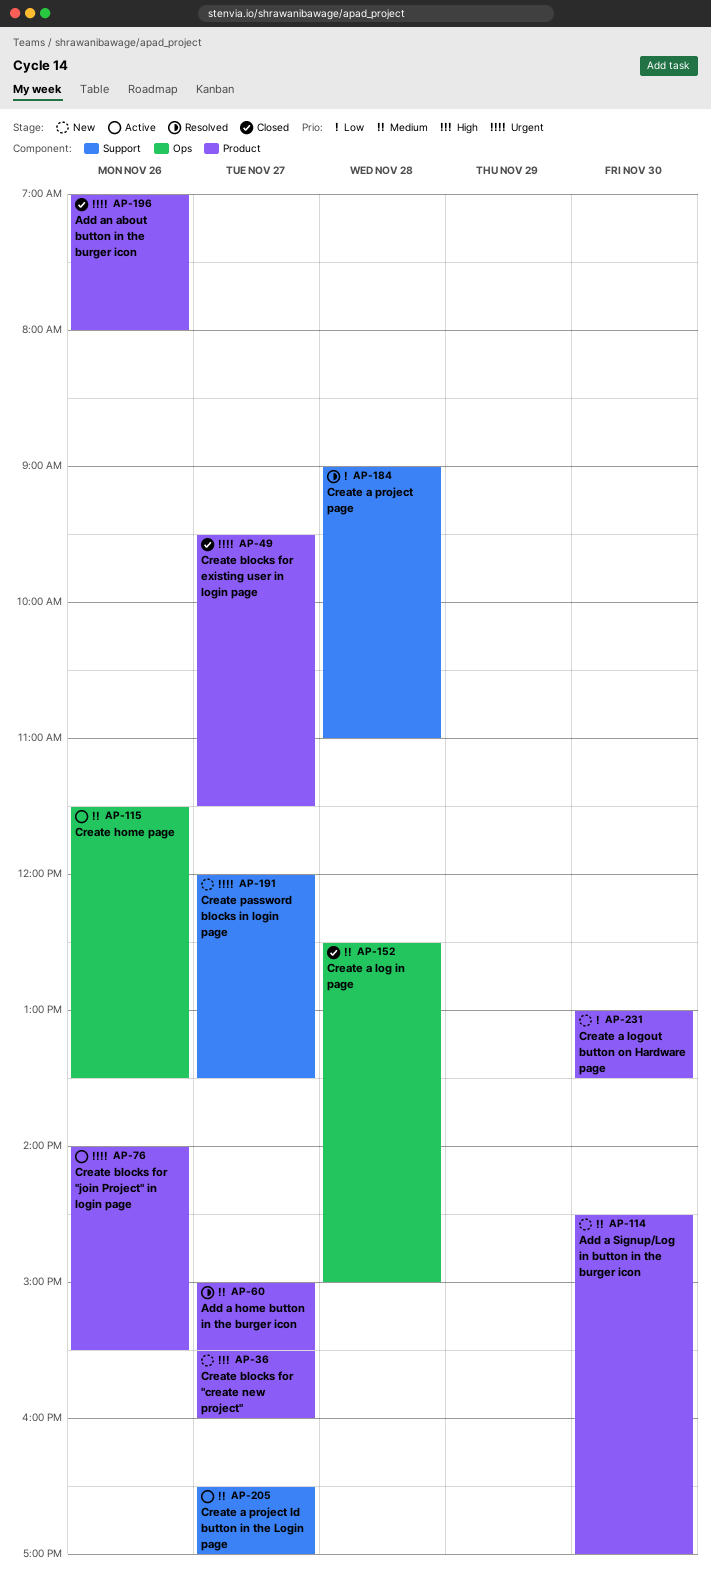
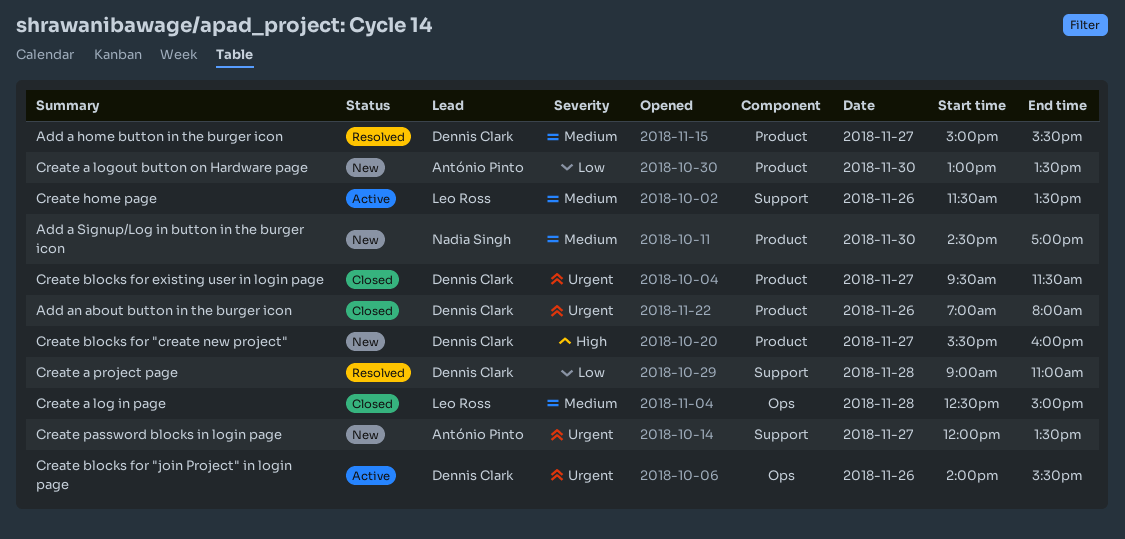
Create a project Id button in the Login page: present -> none
Create blocks for "join Project" in login page, label: Product -> Ops
Create home page, label: Ops -> Support

